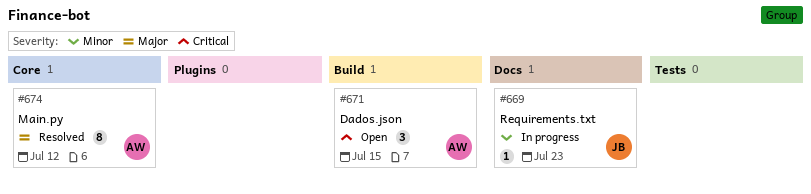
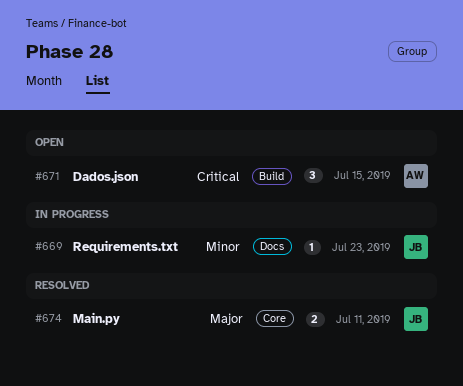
#674, owner: AW -> JB
#674, estimate: 8 -> 2
#674, due: Jul 12 -> Jul 11

